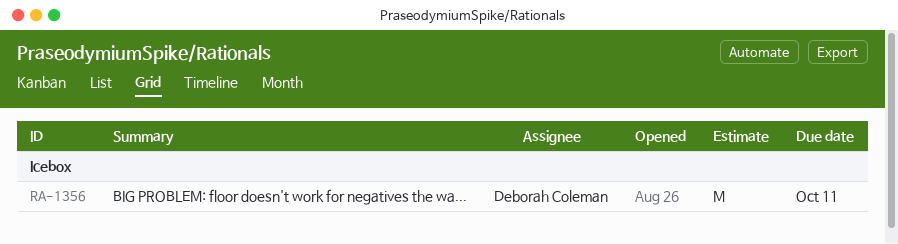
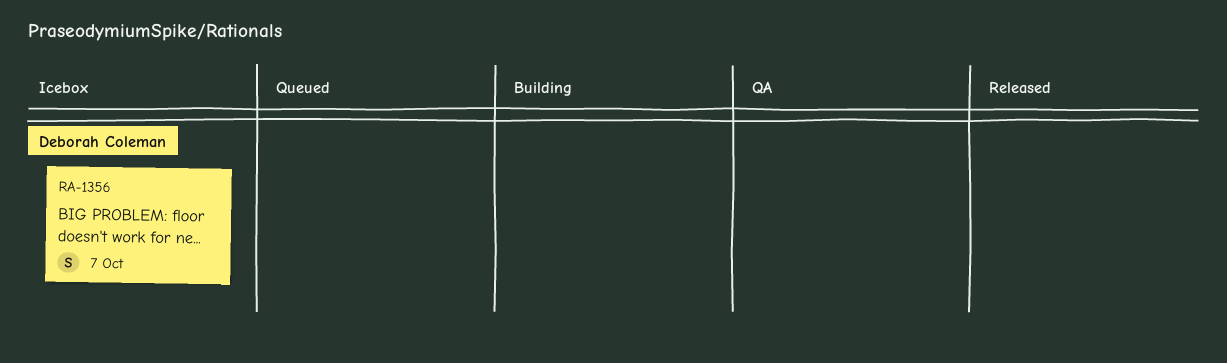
RA-1356, estimate: M -> S
RA-1356, due: Oct 11 -> Oct 7

